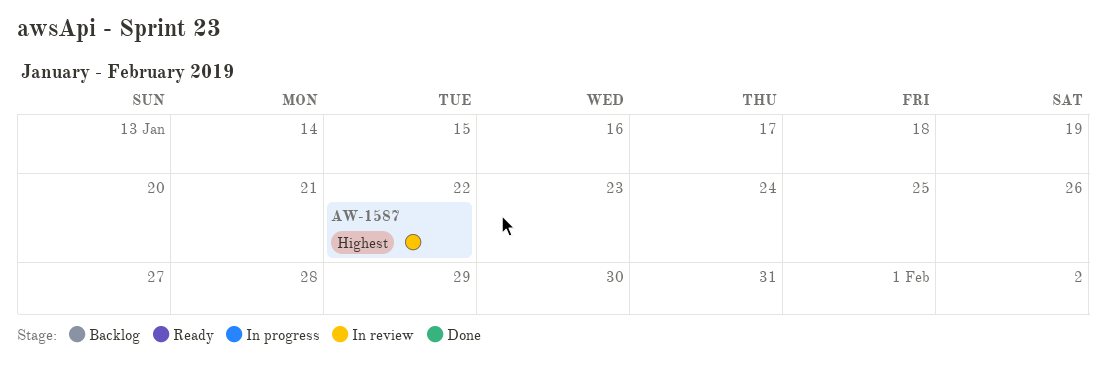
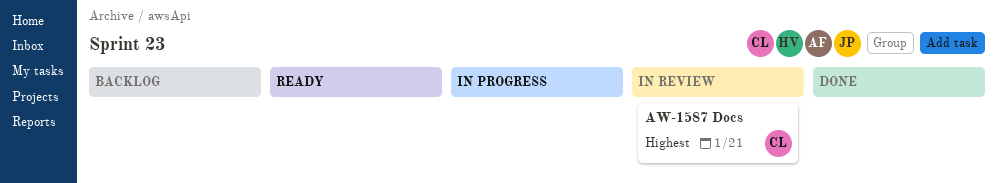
AW-1587, due: Jan 22 -> Jan 21

